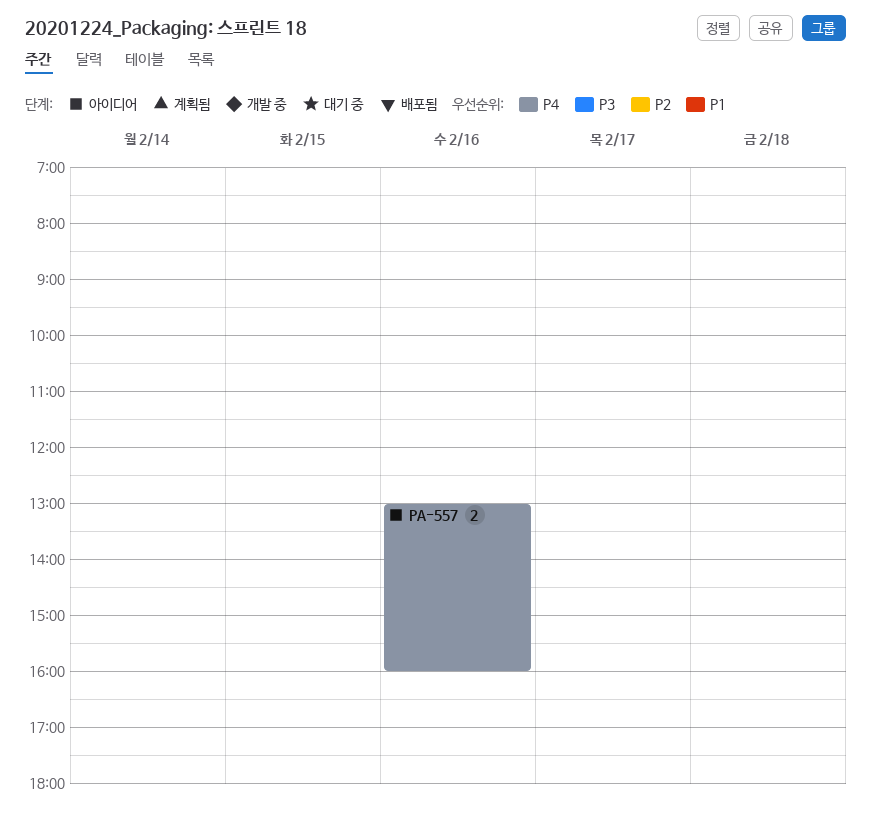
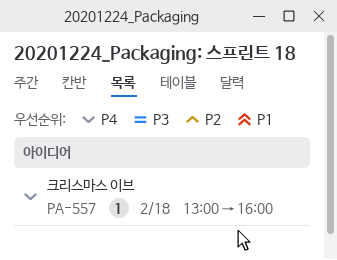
PA-557, estimate: 2 -> 1
PA-557, day: Feb 16 -> Feb 18

